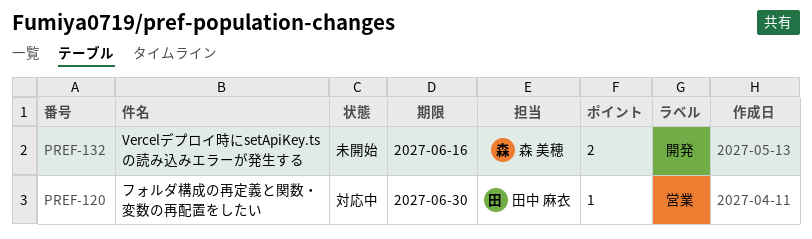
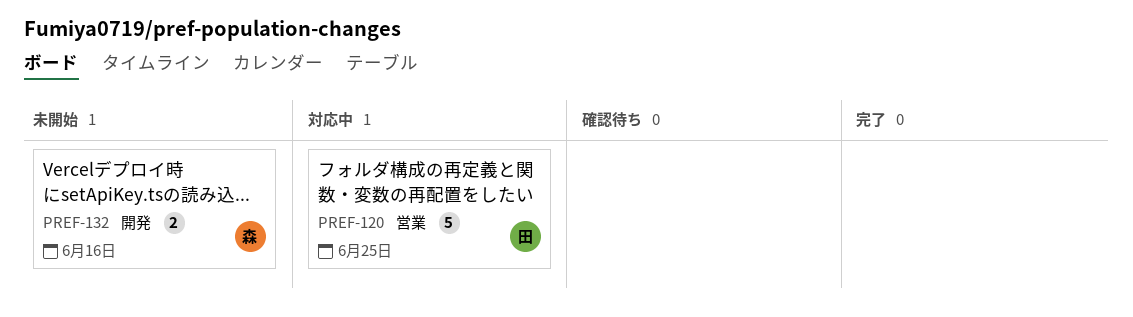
PREF-120, estimate: 1 -> 5
PREF-120, due: Jun 30 -> Jun 25

